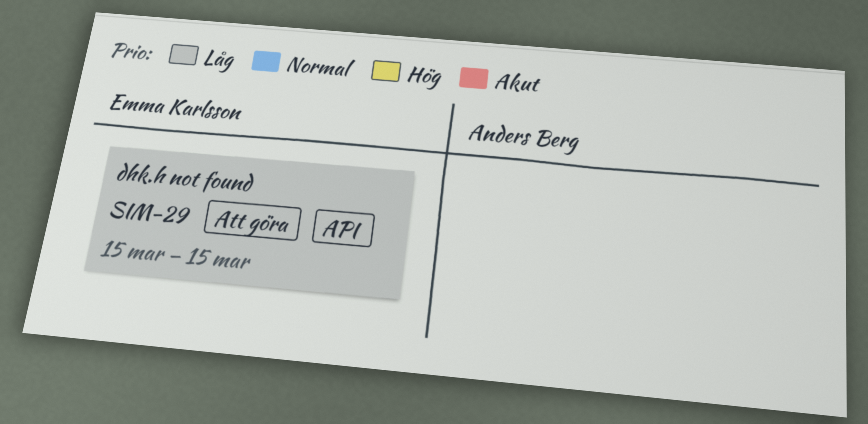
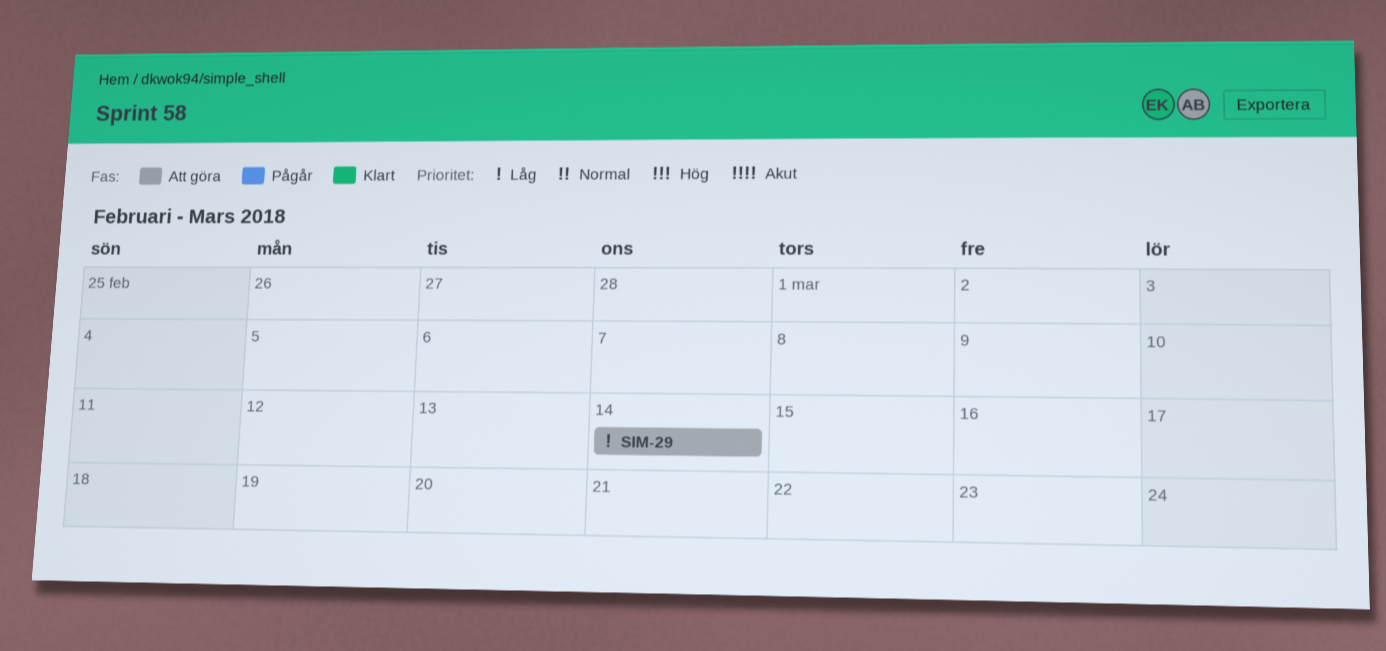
SIM-29, start: Mar 15 -> Mar 14
SIM-29, due: Mar 15 -> Mar 14

